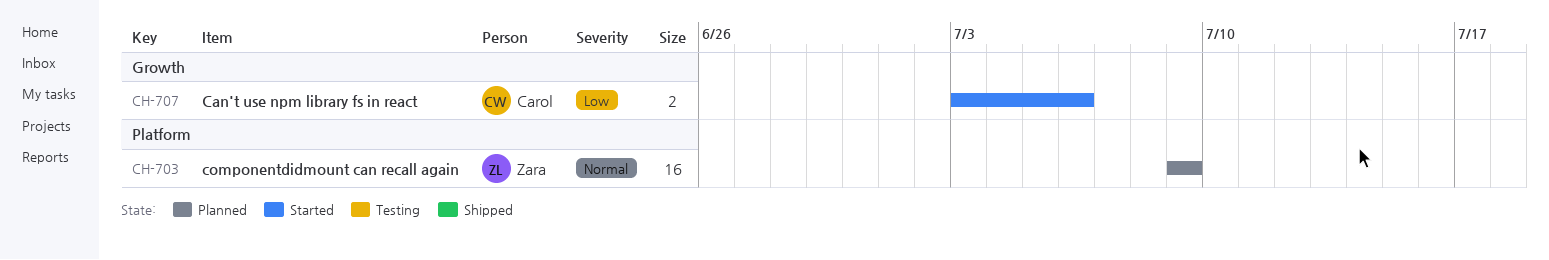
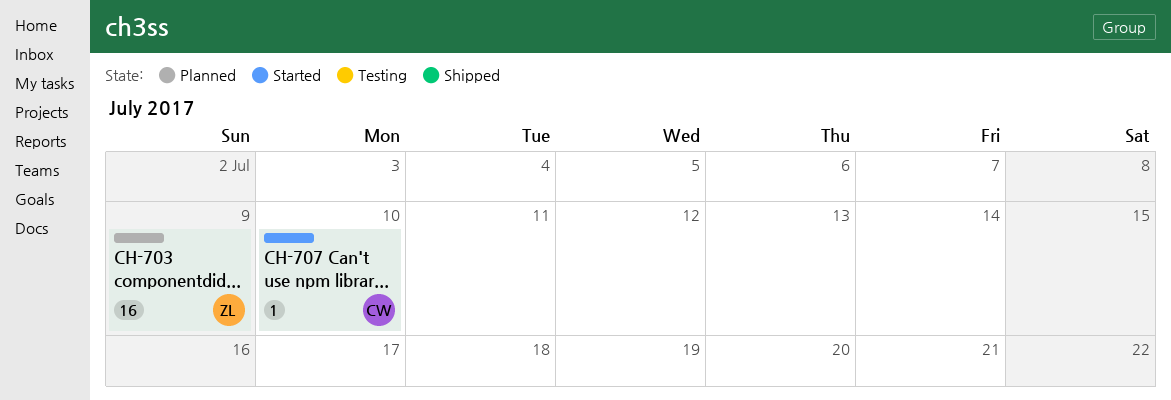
CH-707, estimate: 2 -> 1
CH-707, due: Jul 6 -> Jul 10

